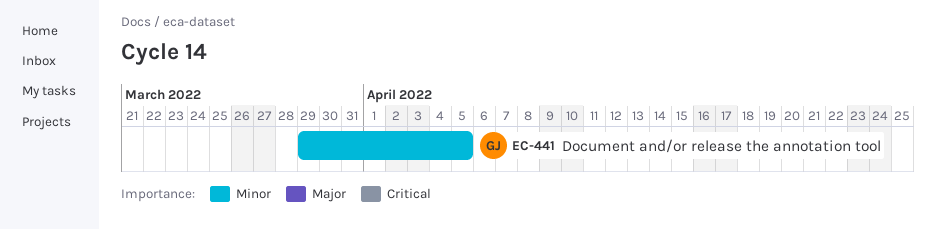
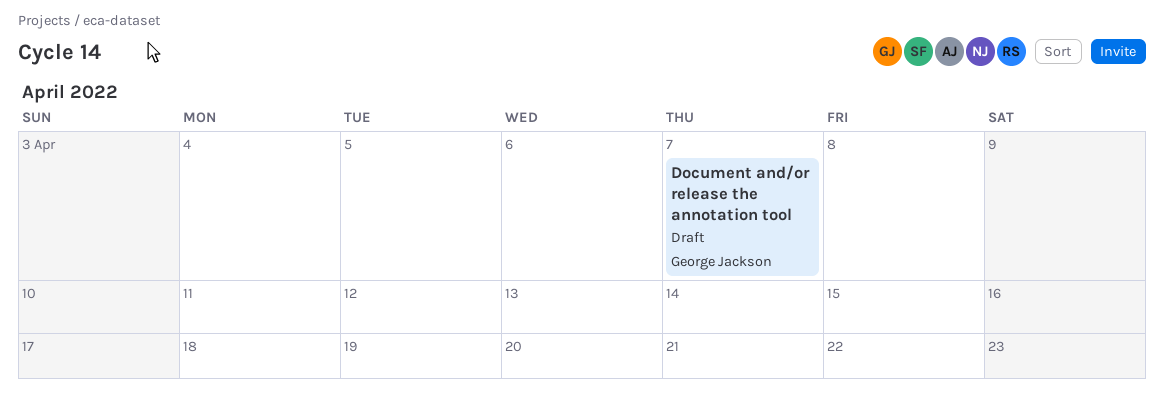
Document and/or release the annotation tool, due: Apr 5 -> Apr 7

